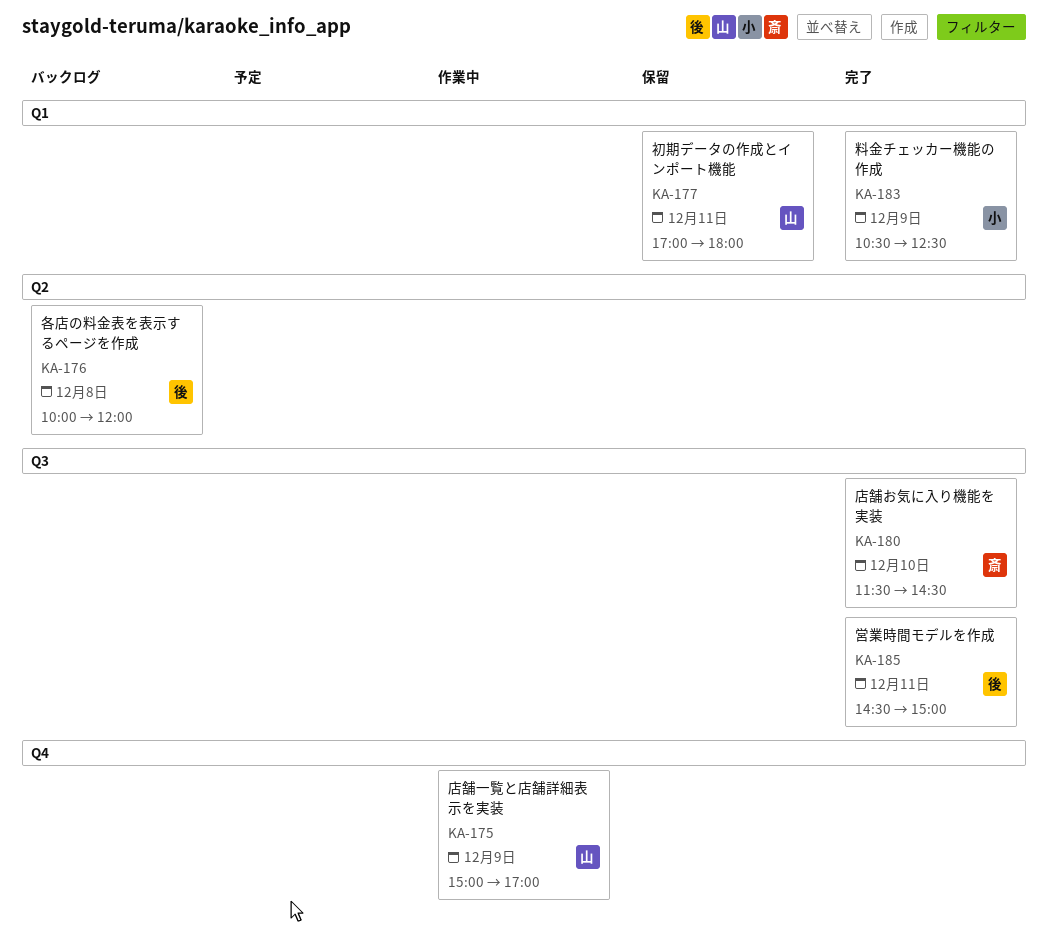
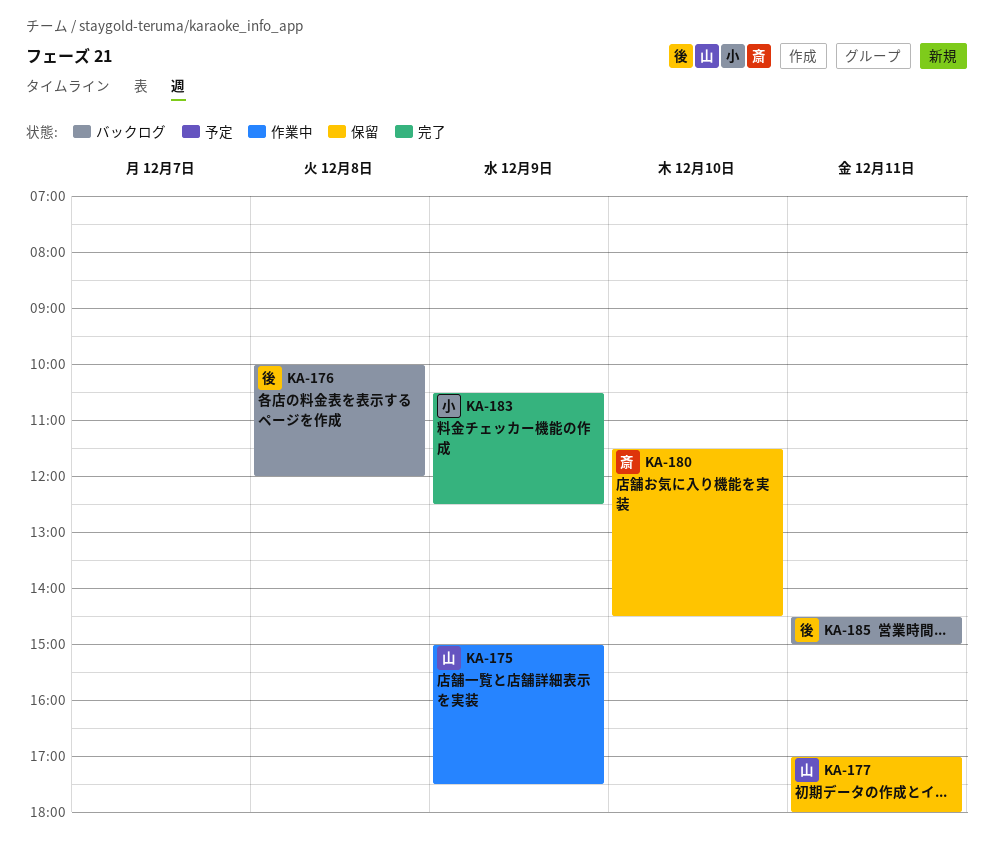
KA-175, ends: 17:00 -> 17:30
KA-180, status: 完了 -> 保留
KA-185, status: 完了 -> バックログ

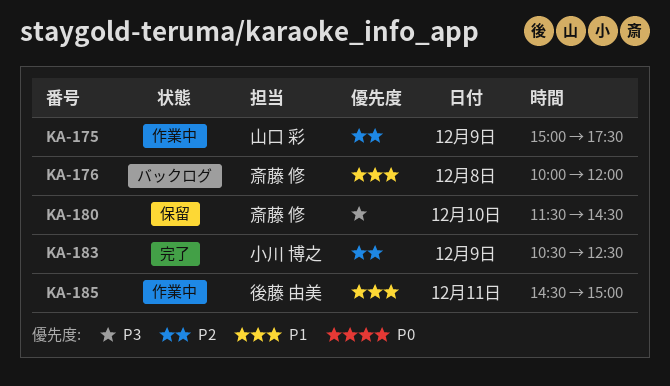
KA-176, owner: 後藤 由美 -> 斎藤 修
KA-177: present -> none
KA-185, status: バックログ -> 作業中

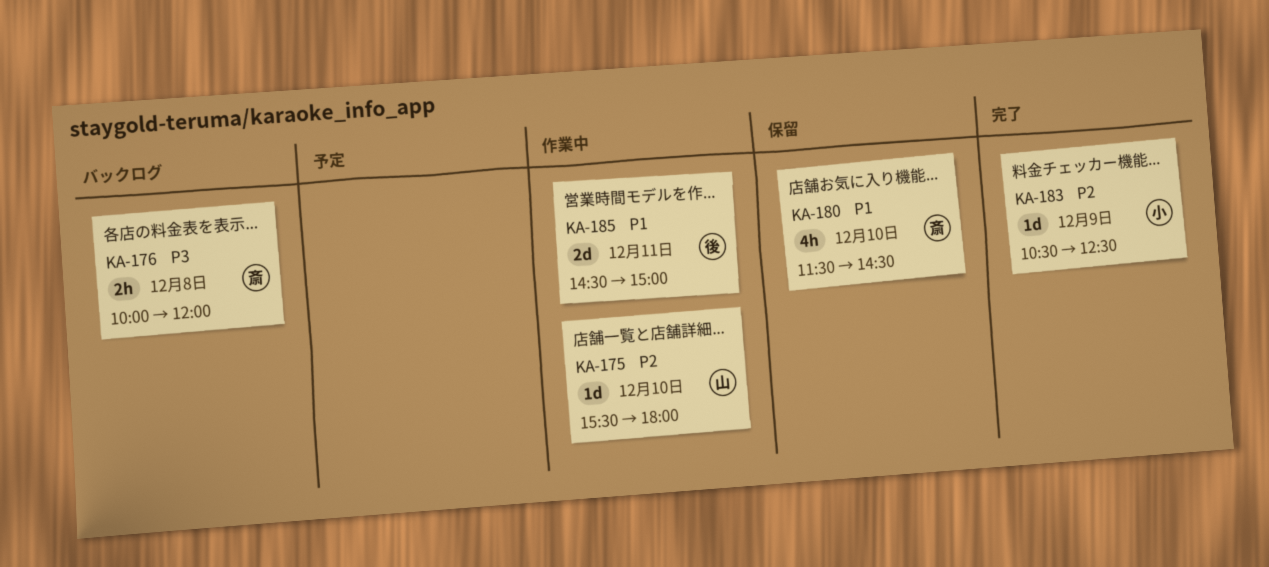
KA-175, day: Dec 9 -> Dec 10
KA-175, begins: 15:00 -> 15:30
KA-175, ends: 17:30 -> 18:00
KA-176, priority: P1 -> P3
KA-180, priority: P3 -> P1

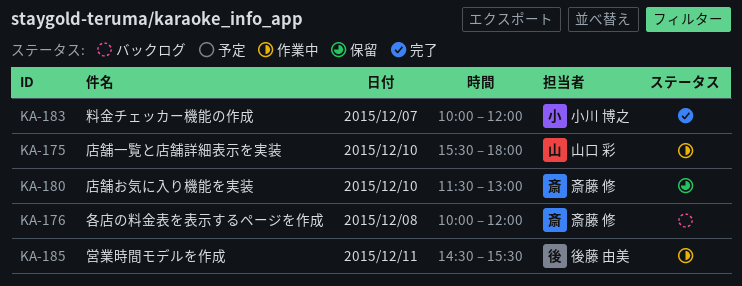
KA-180, ends: 14:30 -> 13:00
KA-183, day: Dec 9 -> Dec 7
KA-183, begins: 10:30 -> 10:00
KA-183, ends: 12:30 -> 12:00
KA-185, ends: 15:00 -> 15:30

